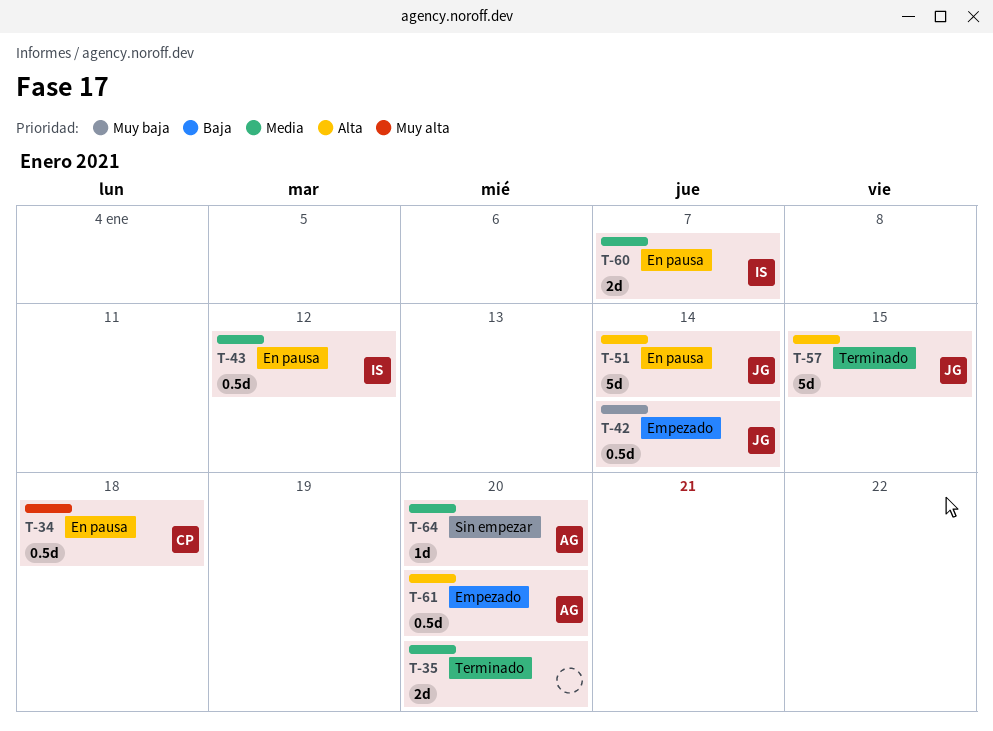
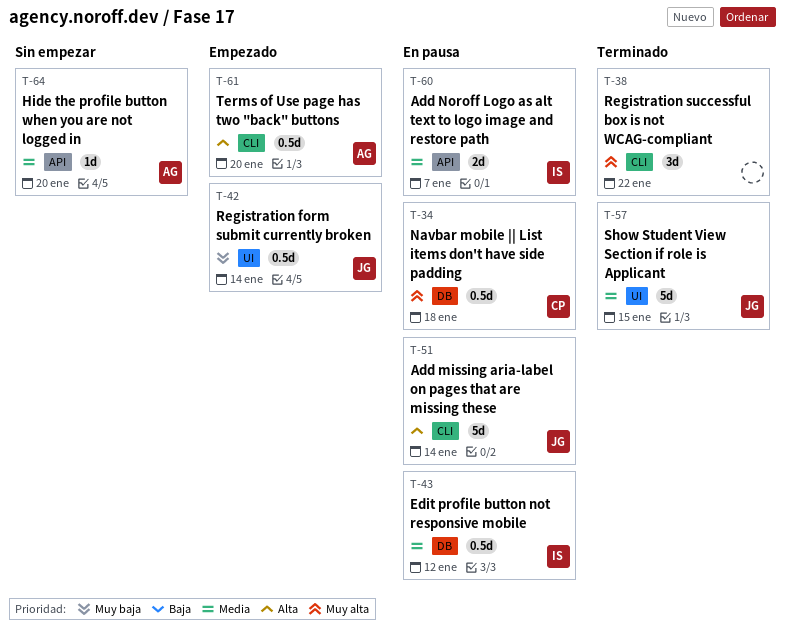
T-35: present -> none
T-38: none -> present
T-57, priority: Alta -> Media

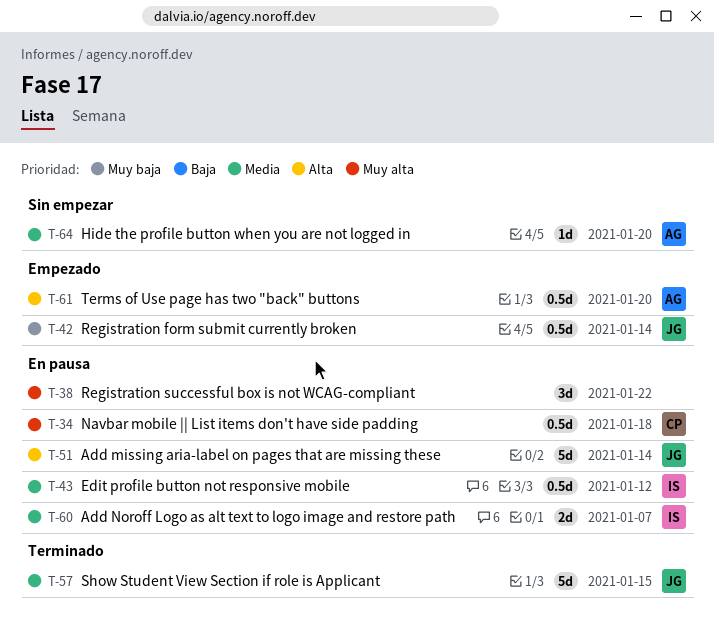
T-38, status: Terminado -> En pausa

